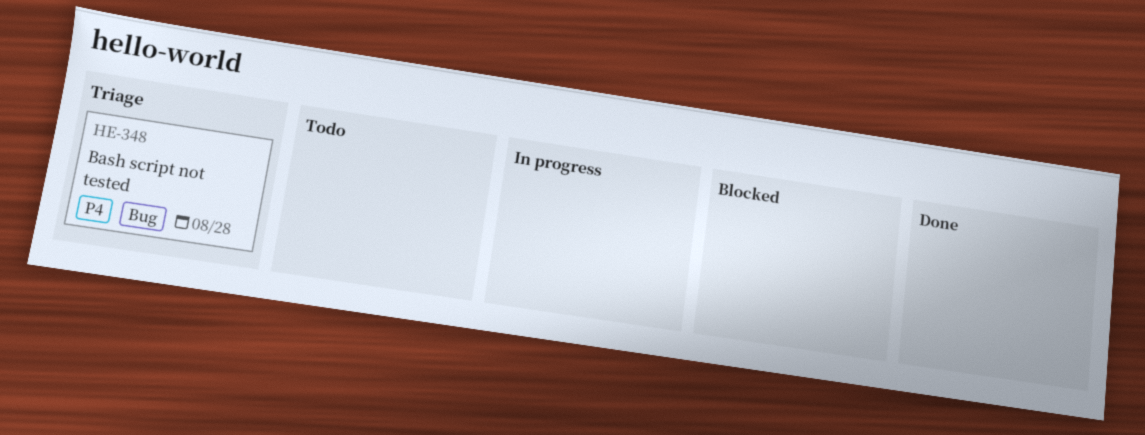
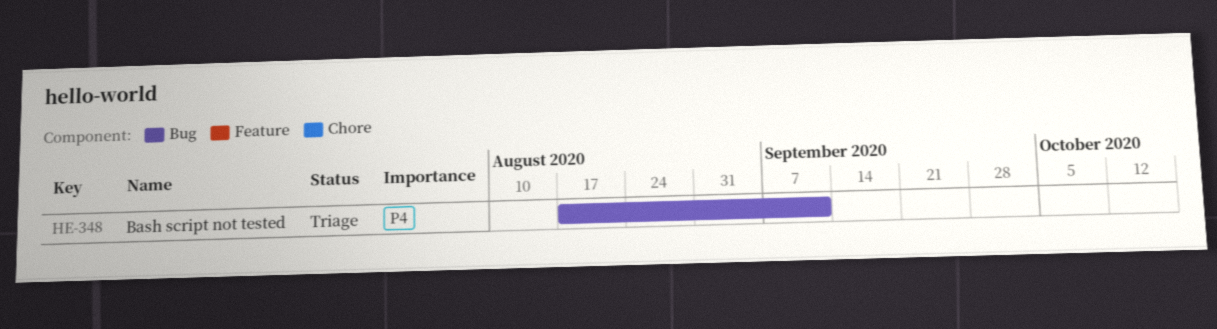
HE-348, due: Aug 28 -> Sep 11

